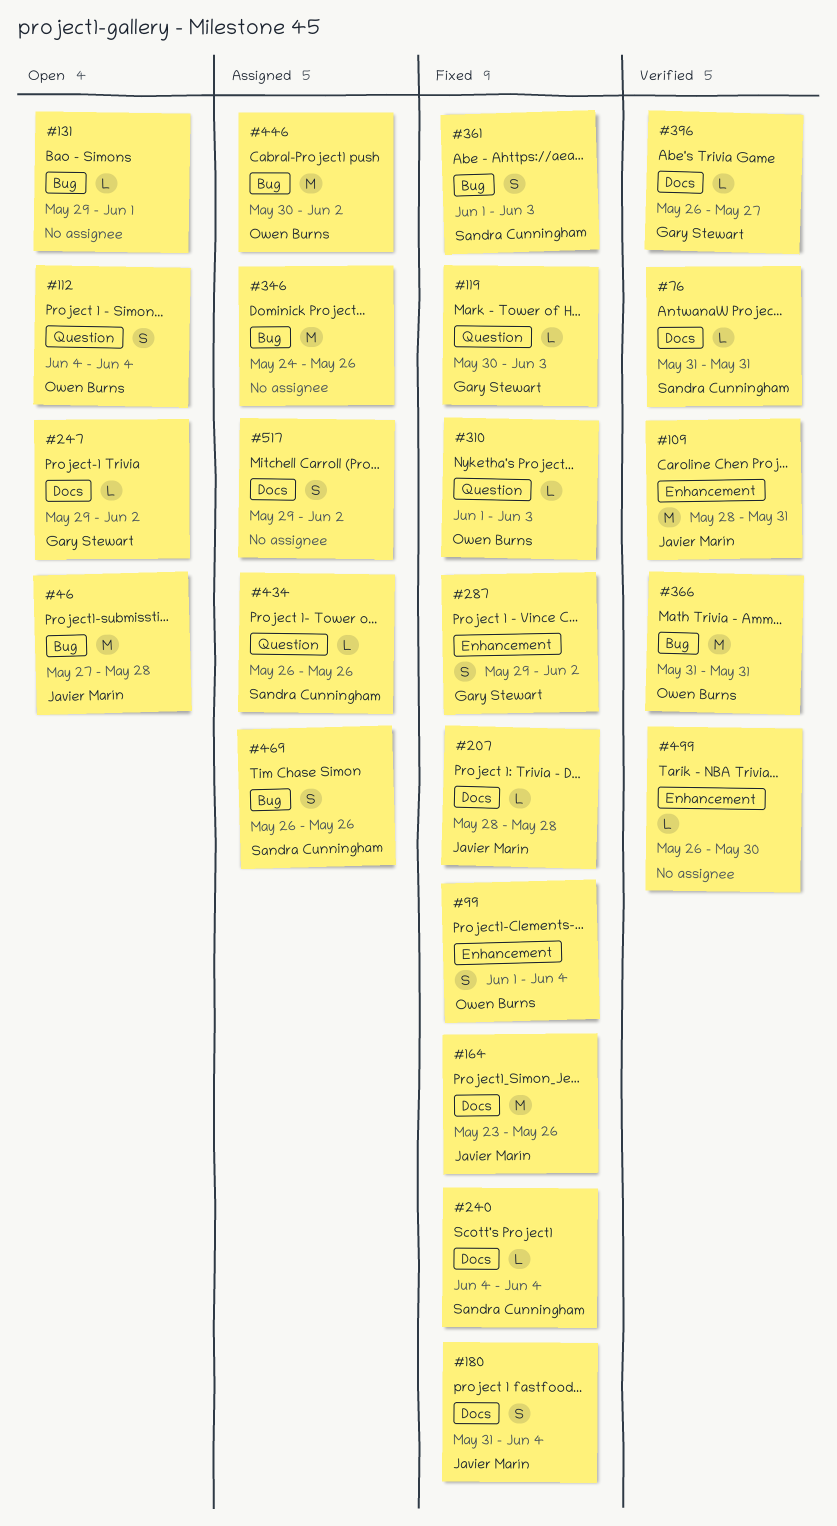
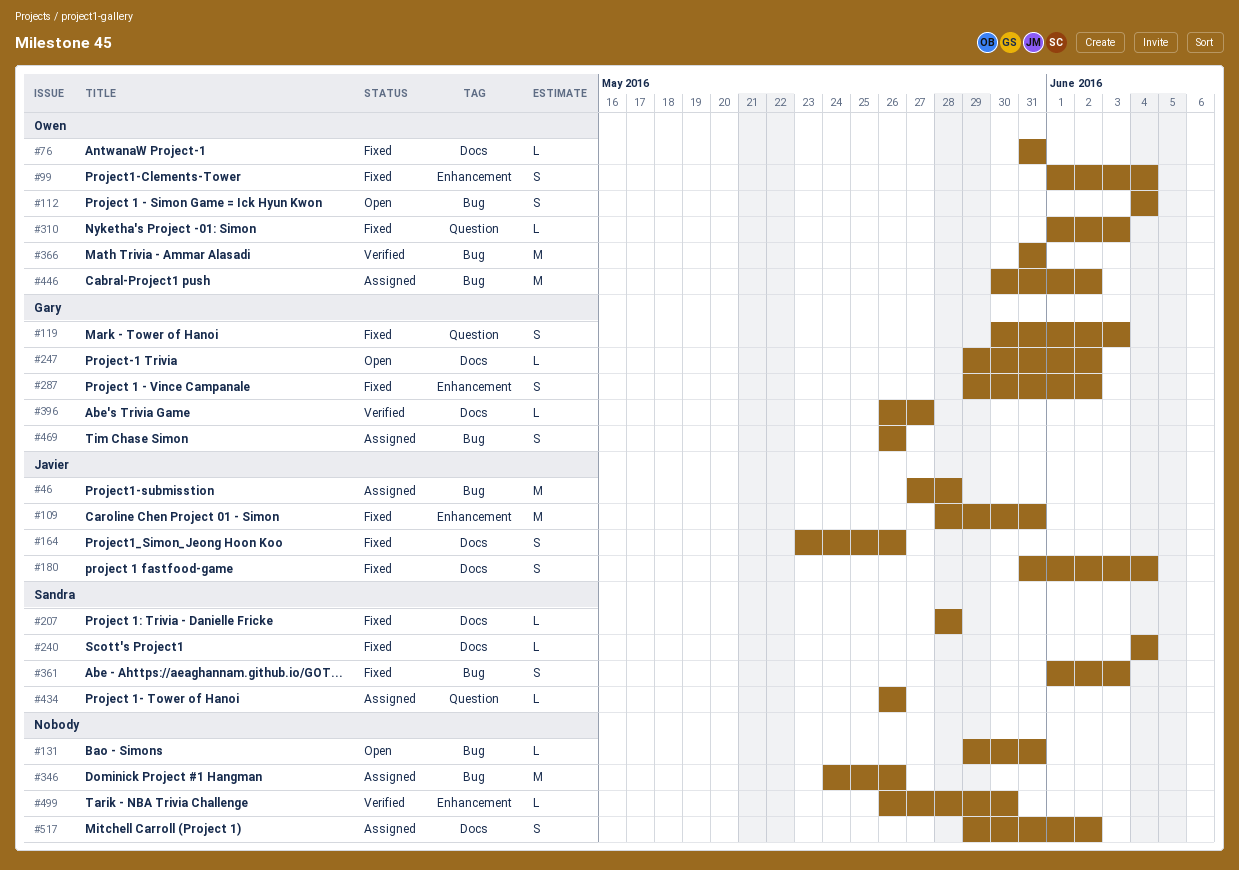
#46, status: Open -> Assigned
#76, status: Verified -> Fixed
#76, owner: Sandra Cunningham -> Owen Burns
#109, status: Verified -> Fixed
#112, label: Question -> Bug
#119, estimate: L -> S
#131, due: Jun 1 -> May 31
#164, estimate: M -> S
#207, owner: Javier Marín -> Sandra Cunningham
#469, owner: Sandra Cunningham -> Gary Stewart

